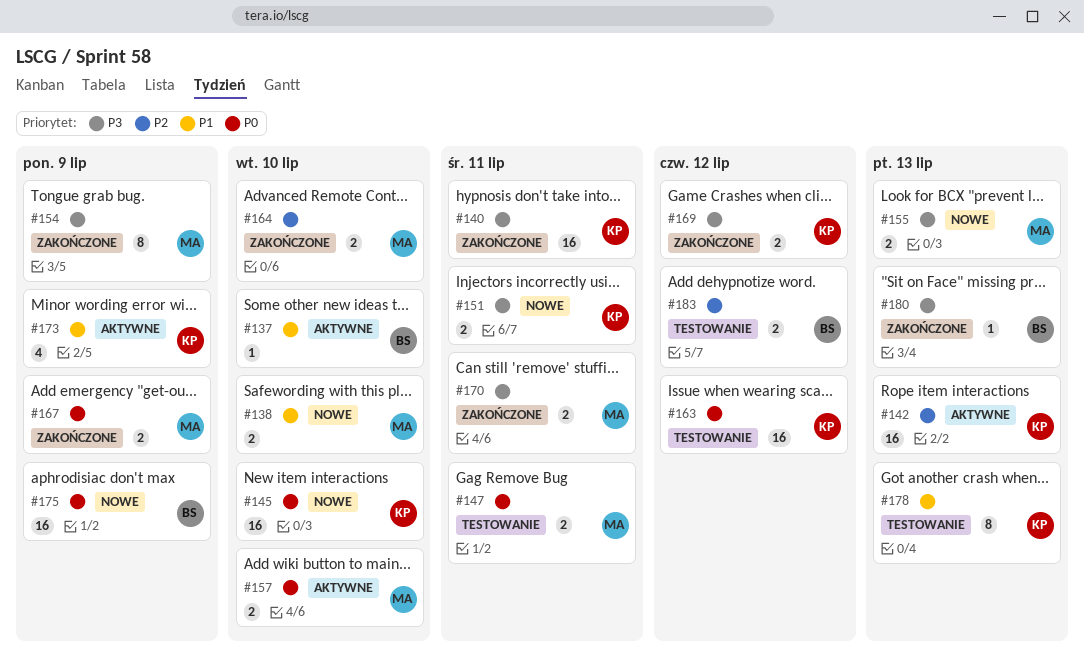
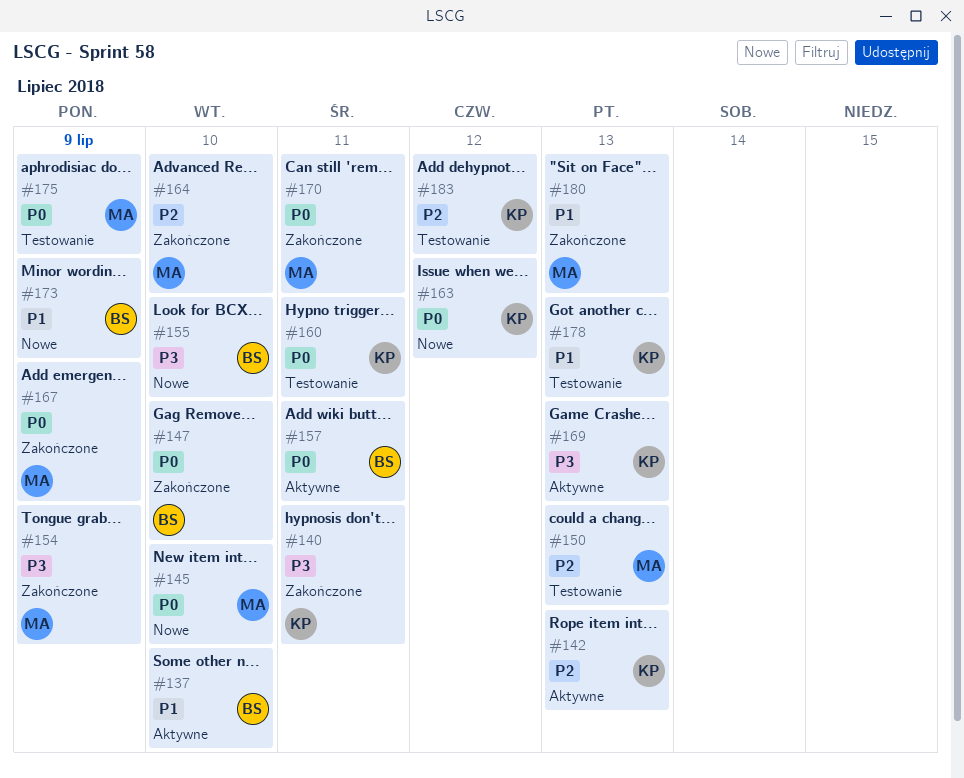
#138: present -> none
#145, owner: KP -> MA
#147, status: Testowanie -> Zakończone
#147, owner: MA -> BS
#147, due: Jul 11 -> Jul 10
#150: none -> present
#151: present -> none
#155, owner: MA -> BS
#155, due: Jul 13 -> Jul 10
#157, owner: MA -> BS
#157, due: Jul 10 -> Jul 11
#160: none -> present
#163, status: Testowanie -> Nowe
#169, status: Zakończone -> Aktywne
#169, due: Jul 12 -> Jul 13
#170, priority: P3 -> P0
#173, status: Aktywne -> Nowe
#173, owner: KP -> BS
#175, status: Nowe -> Testowanie
#175, owner: BS -> MA
#180, owner: BS -> MA
#180, priority: P3 -> P1
#183, owner: BS -> KP

